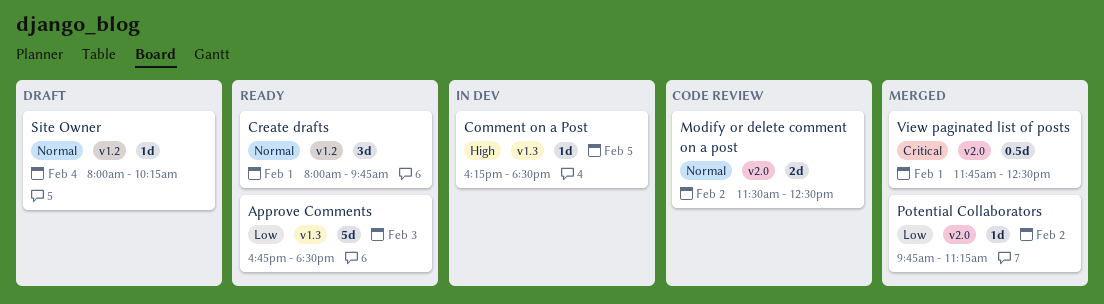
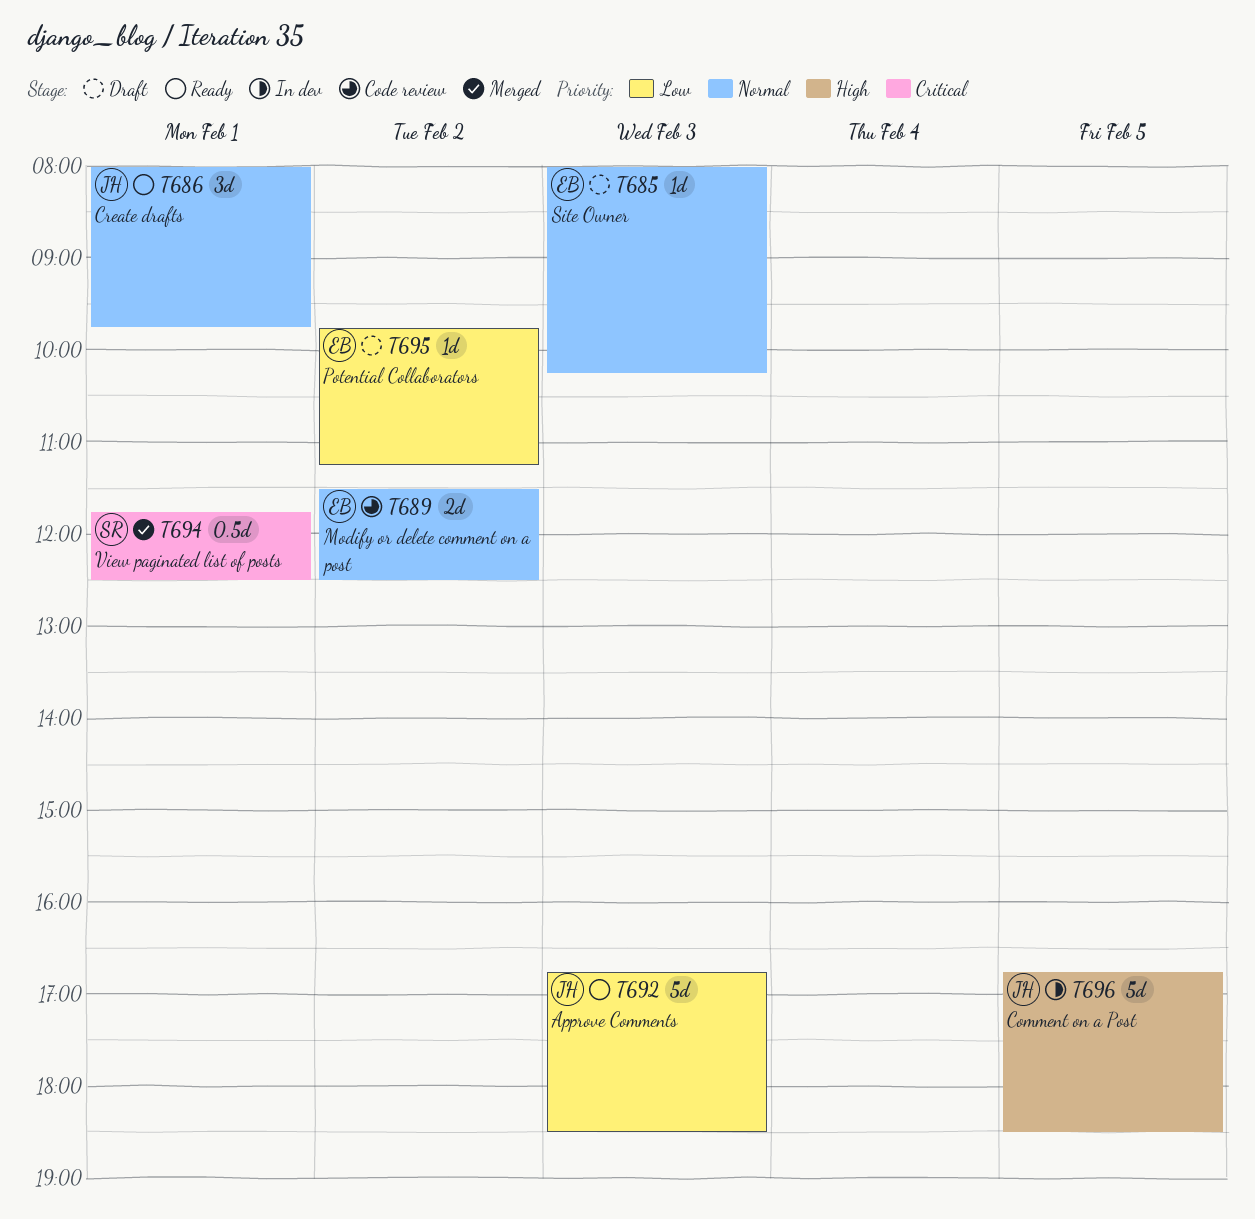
Comment on a Post, estimate: 1d -> 5d
Comment on a Post, begins: 16:15 -> 16:45
Potential Collaborators, status: Merged -> Draft
Site Owner, day: Feb 4 -> Feb 3

